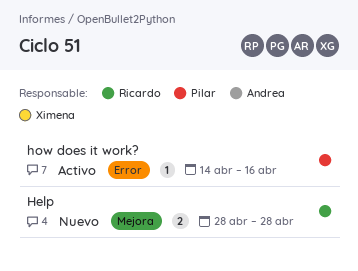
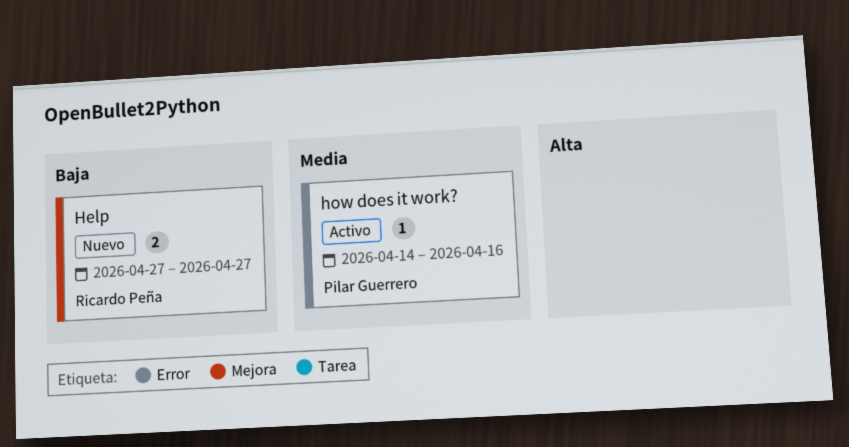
Help, start: Apr 28 -> Apr 27
Help, due: Apr 28 -> Apr 27

